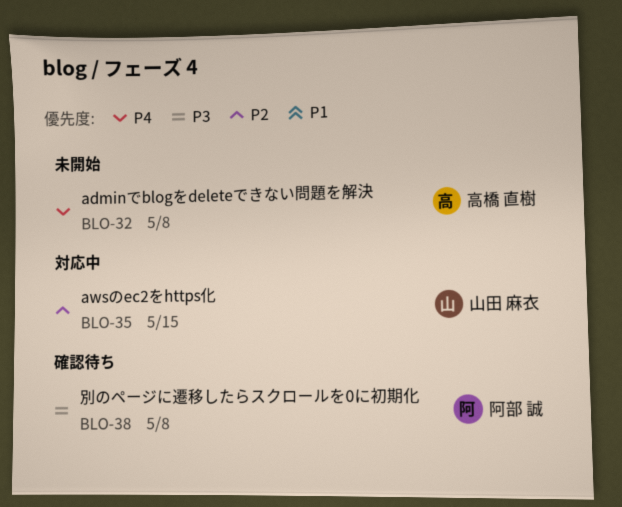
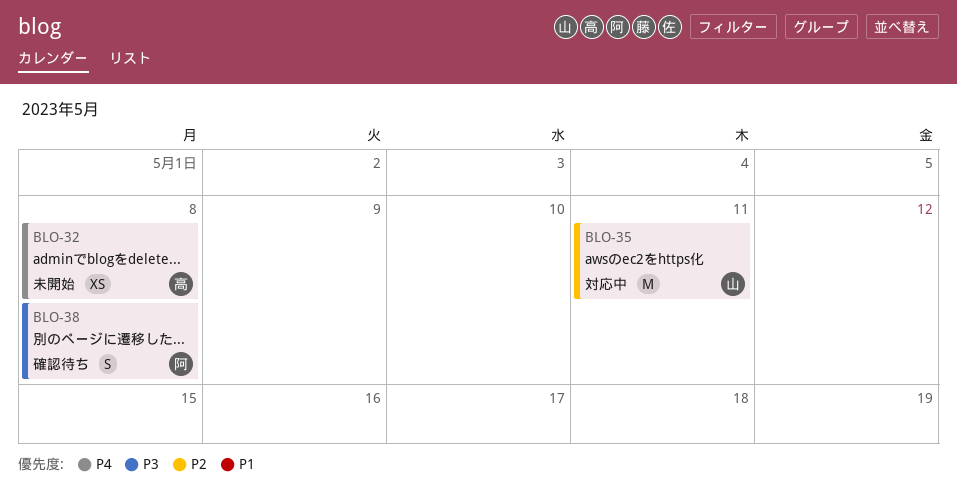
BLO-35, due: May 15 -> May 11

